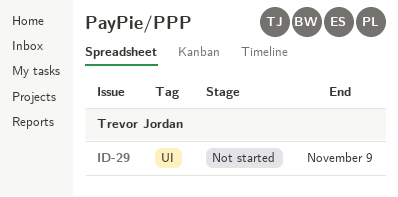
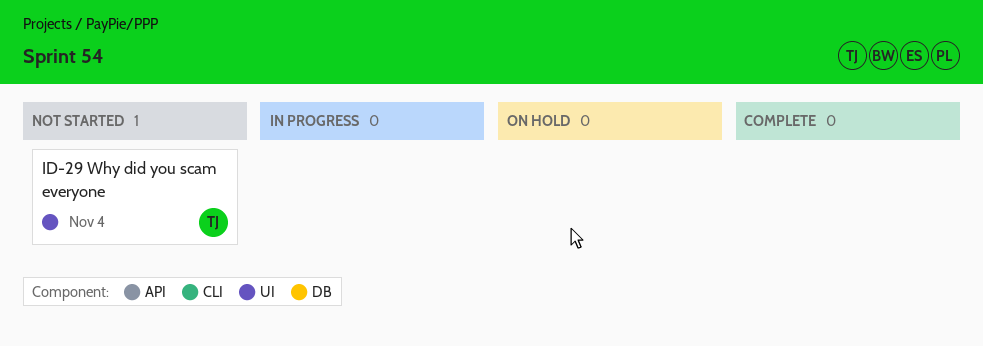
ID-29, due: Nov 9 -> Nov 4

